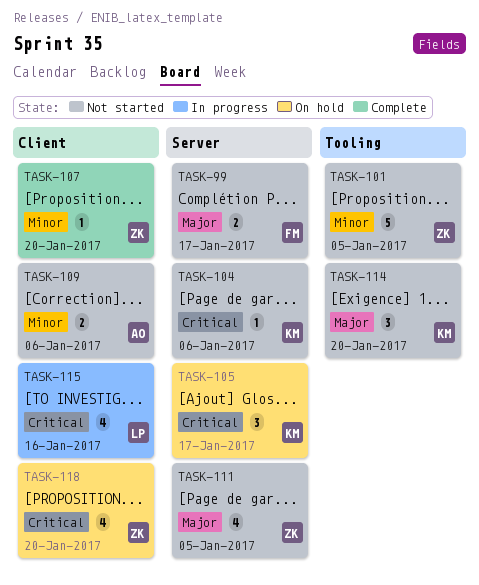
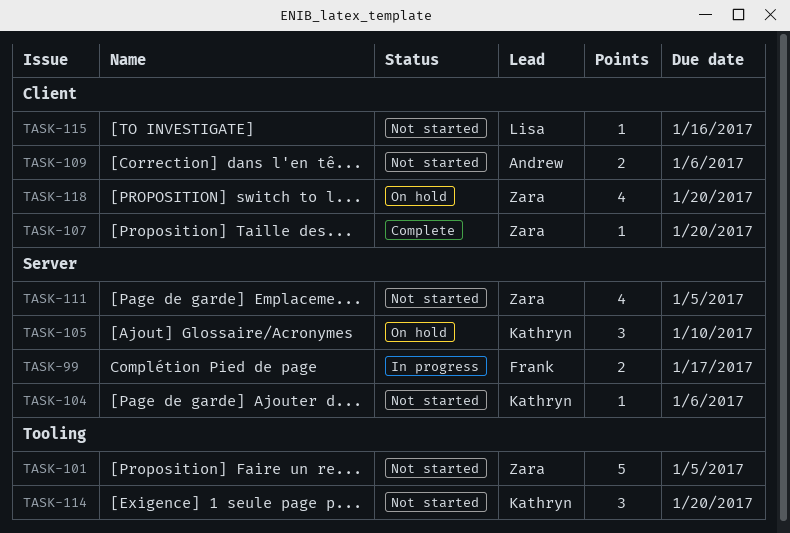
TASK-99, status: Not started -> In progress
TASK-105, due: Jan 17 -> Jan 10
TASK-115, status: In progress -> Not started
TASK-115, estimate: 4 -> 1

